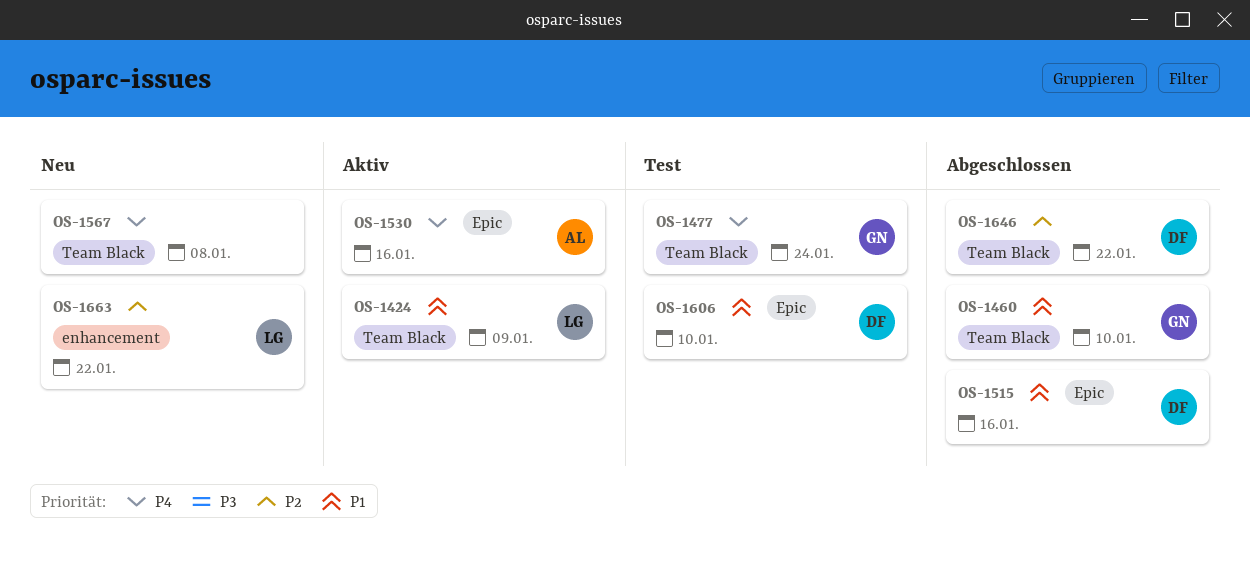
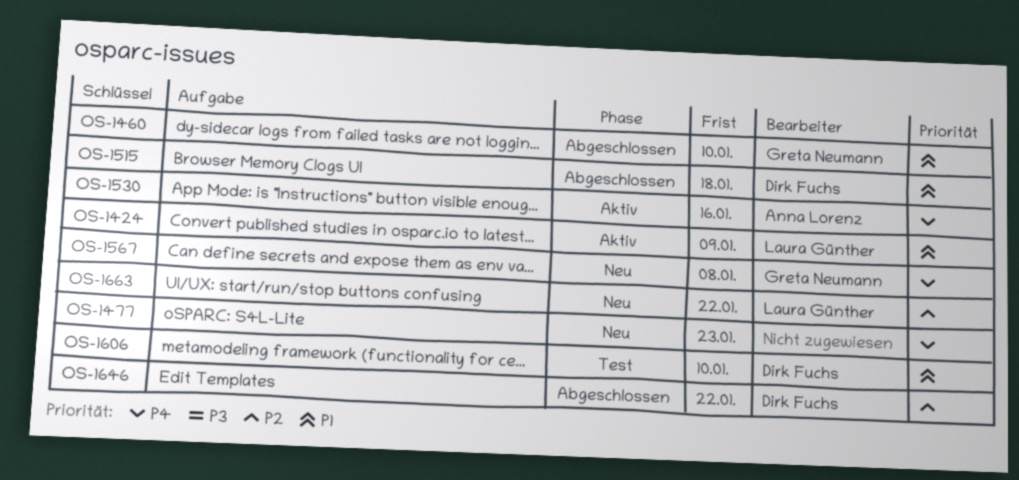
OS-1477, status: Test -> Neu
OS-1477, owner: Greta Neumann -> none
OS-1477, due: Jan 24 -> Jan 23
OS-1515, due: Jan 16 -> Jan 18
OS-1567, owner: none -> Greta Neumann

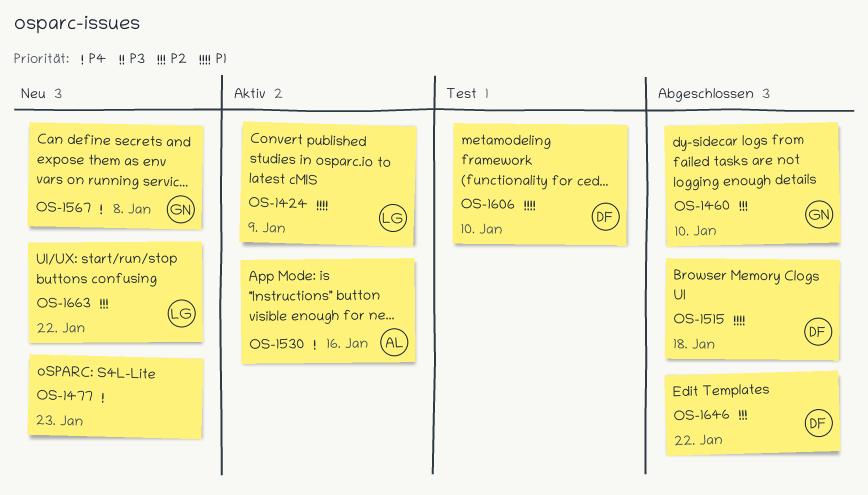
OS-1460, priority: P1 -> P2

